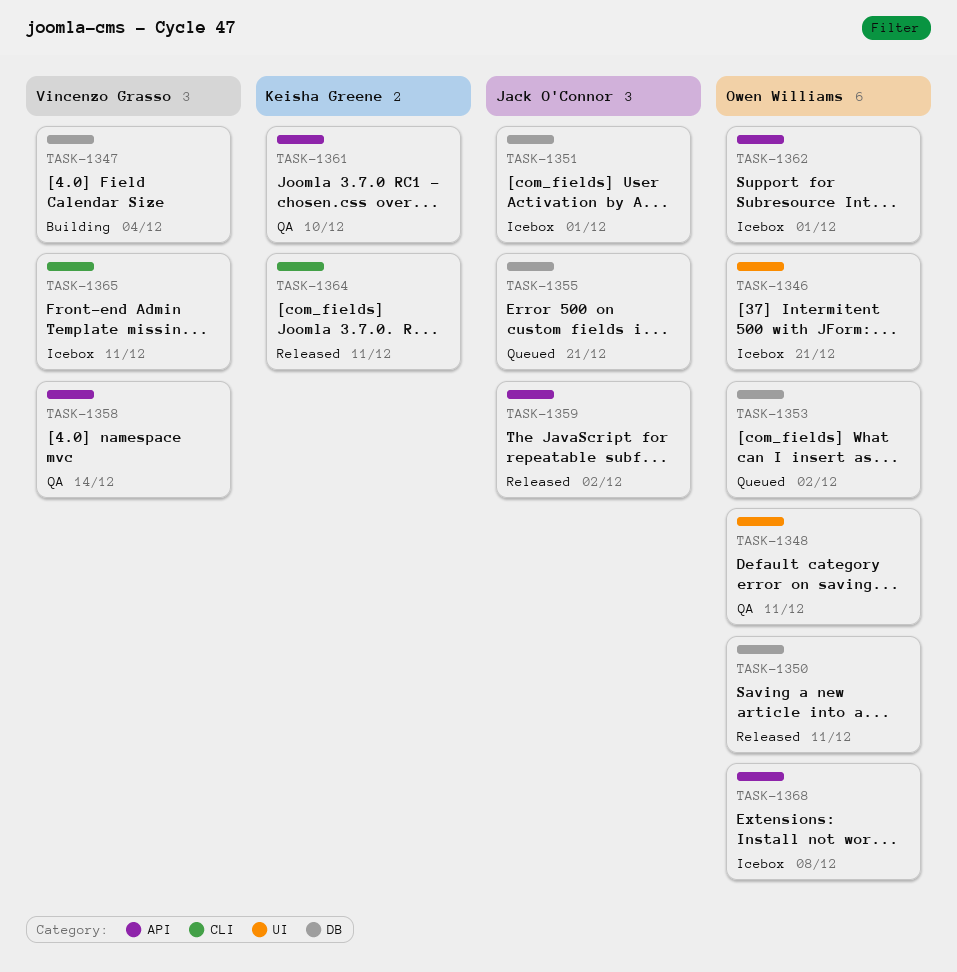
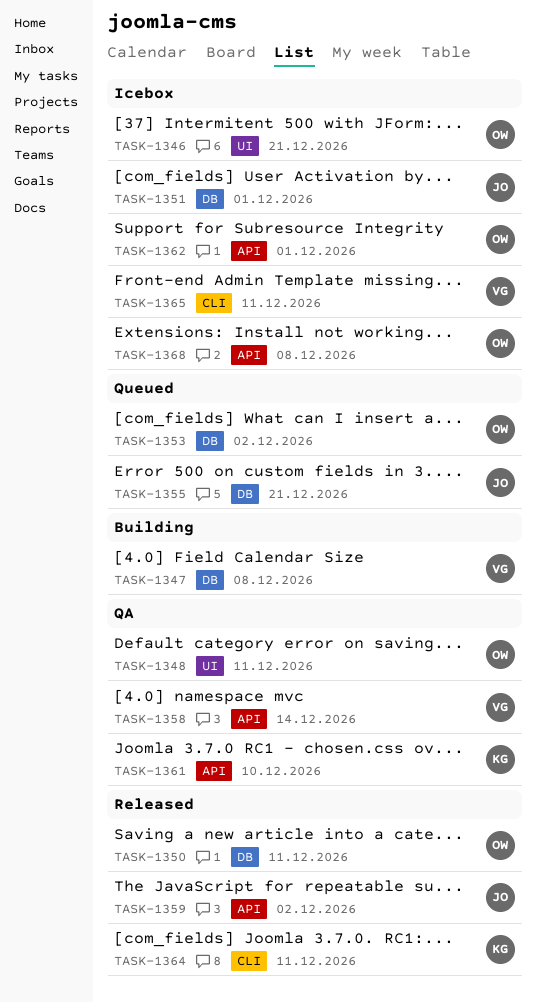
TASK-1347, due: Dec 4 -> Dec 8

